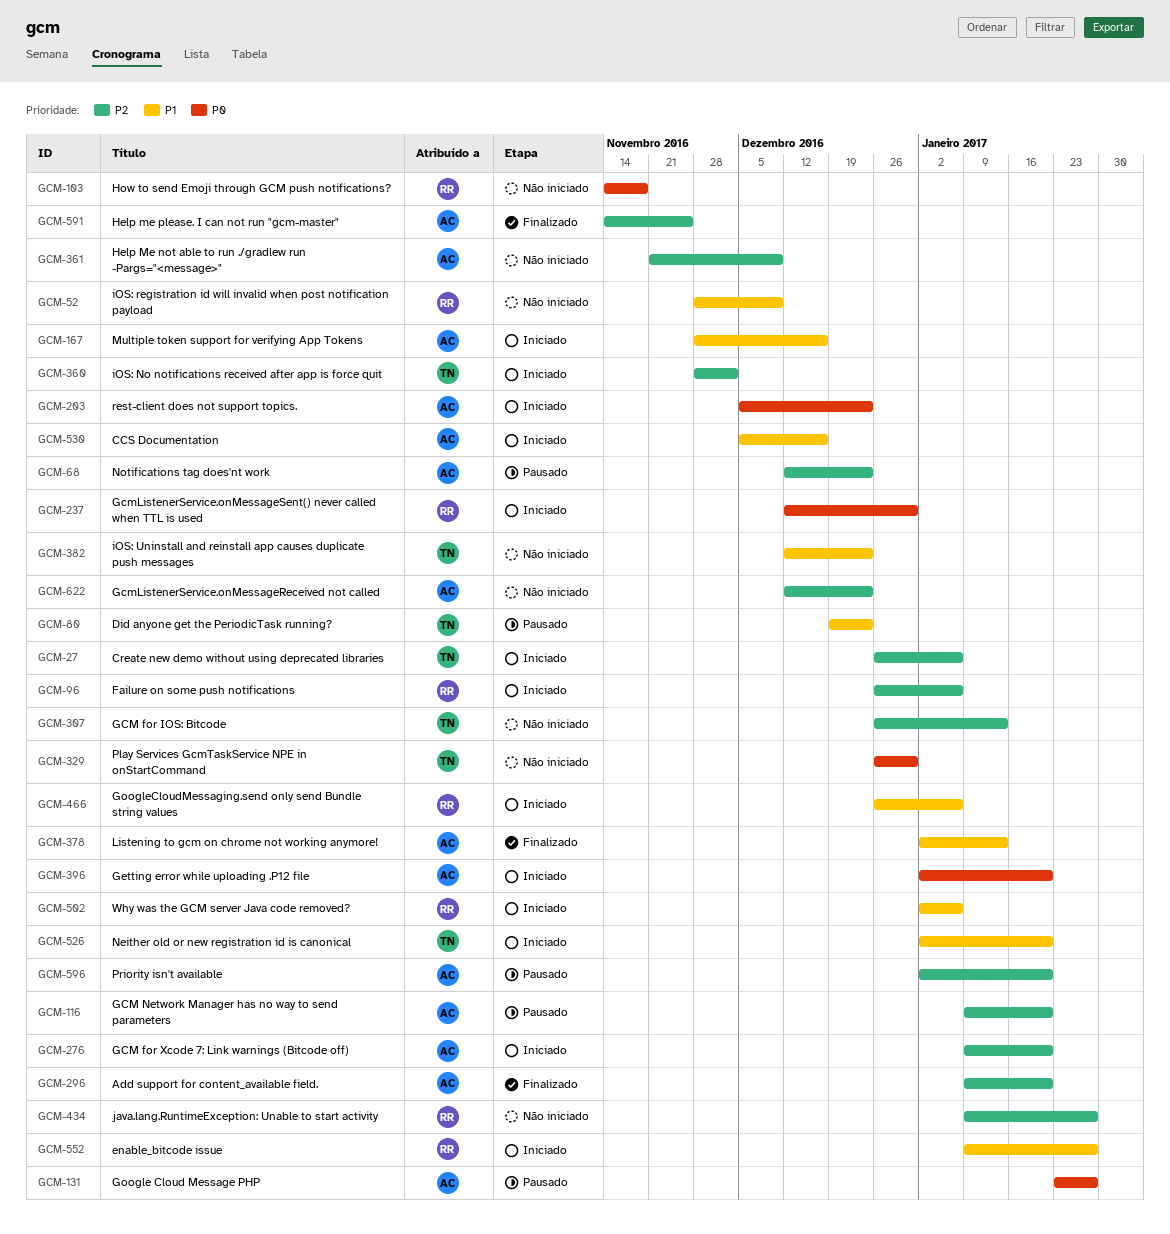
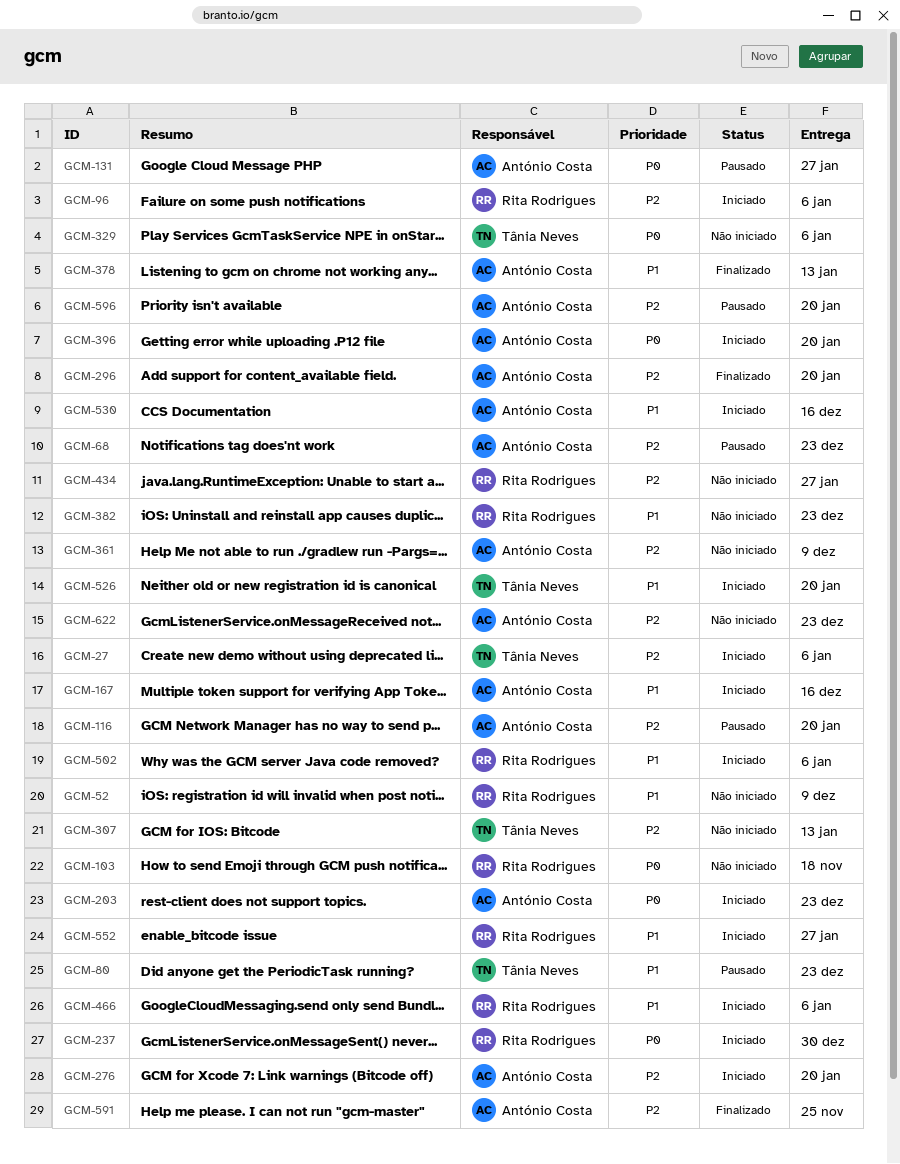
GCM-329, due: Dec 30 -> Jan 6
GCM-360: present -> none
GCM-382, owner: Tânia Neves -> Rita Rodrigues

